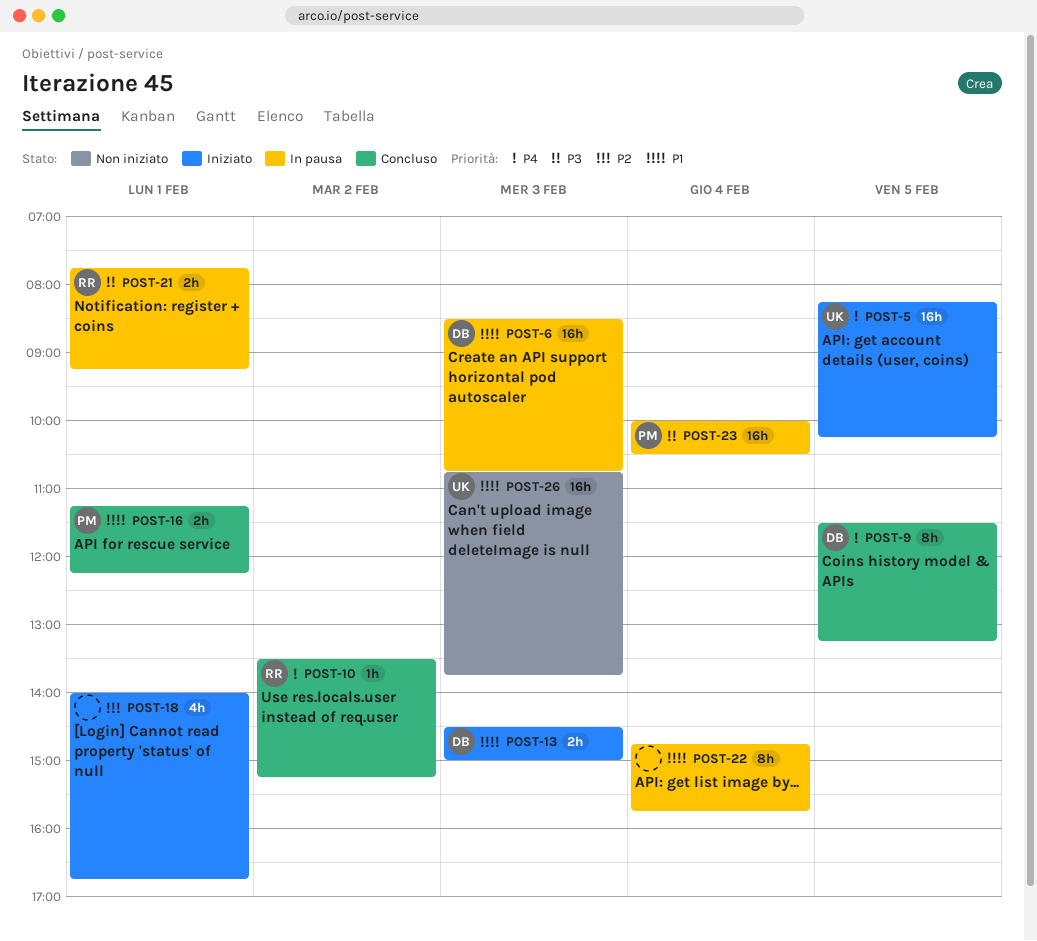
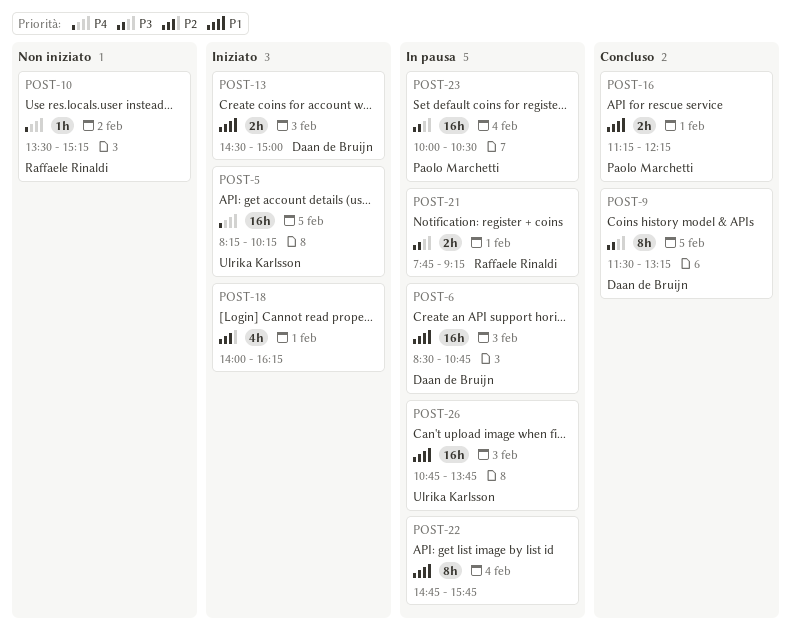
POST-9, priority: P4 -> P3
POST-10, status: Concluso -> Non iniziato
POST-18, ends: 16:45 -> 16:15
POST-26, status: Non iniziato -> In pausa

